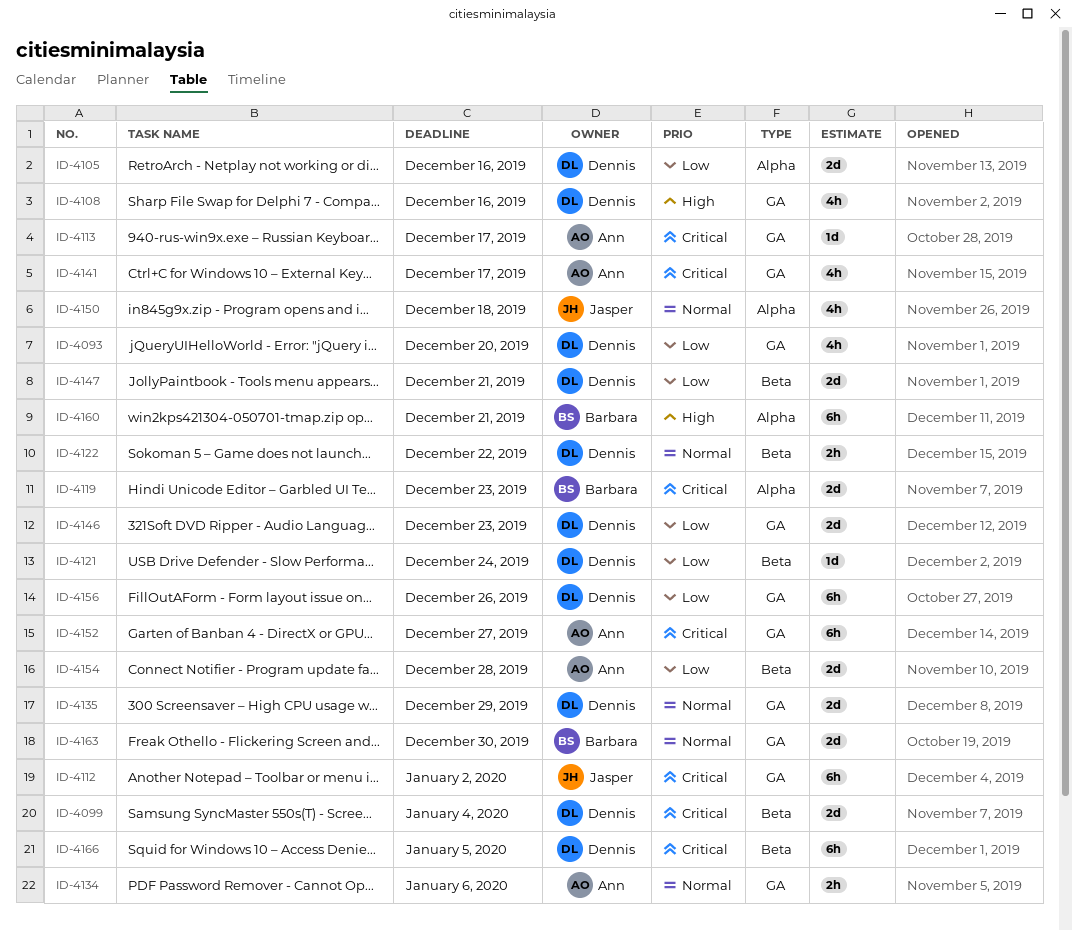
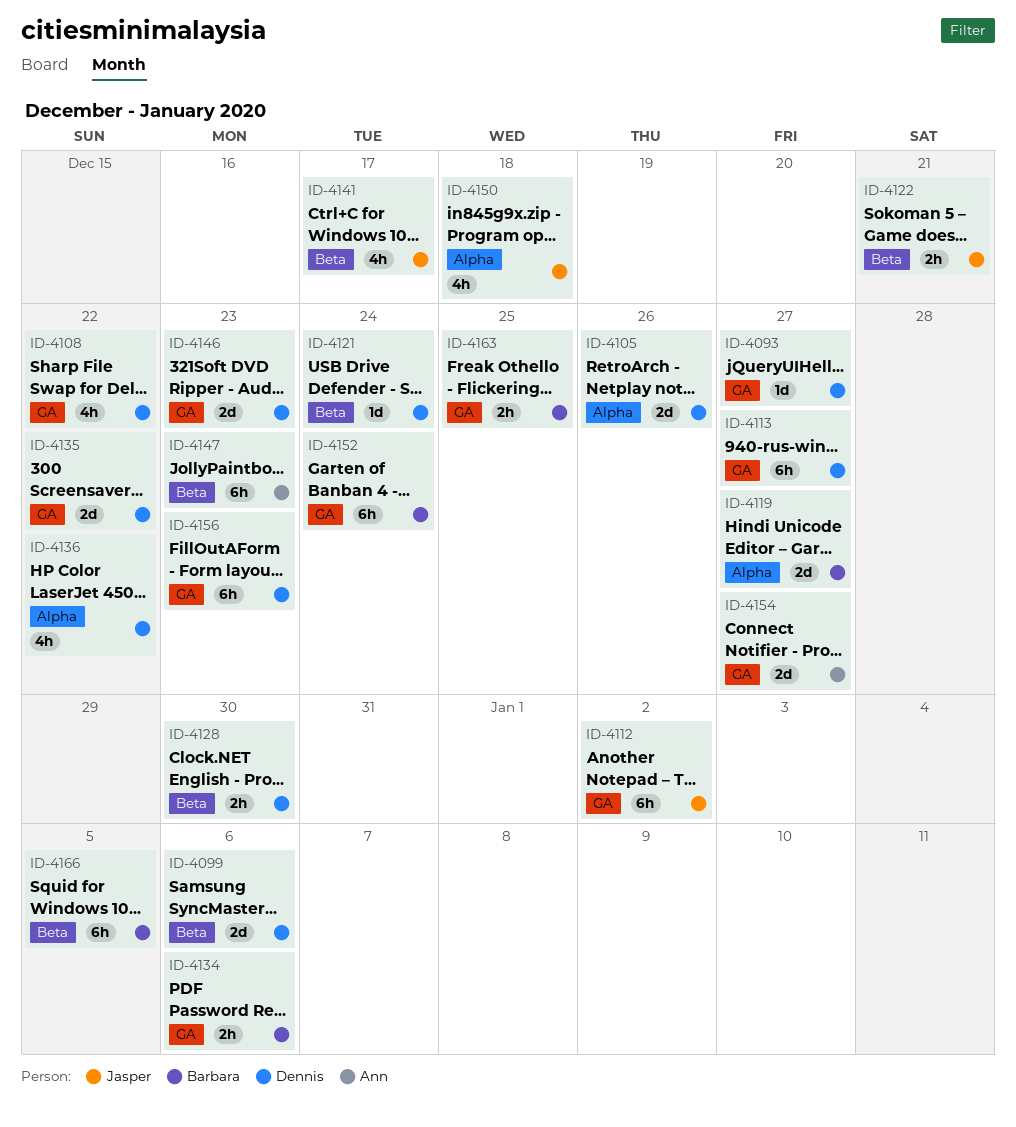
ID-4093, estimate: 4h -> 1d
ID-4093, due: Dec 20 -> Dec 27
ID-4099, due: Jan 4 -> Jan 6
ID-4105, due: Dec 16 -> Dec 26
ID-4108, due: Dec 16 -> Dec 22
ID-4113, owner: Ann -> Dennis
ID-4113, estimate: 1d -> 6h
ID-4113, due: Dec 17 -> Dec 27
ID-4119, due: Dec 23 -> Dec 27
ID-4122, owner: Dennis -> Jasper
ID-4122, due: Dec 22 -> Dec 21
ID-4128: none -> present
ID-4134, owner: Ann -> Barbara
ID-4135, due: Dec 29 -> Dec 22
ID-4136: none -> present
ID-4141, owner: Ann -> Jasper
ID-4141, label: GA -> Beta
ID-4147, owner: Dennis -> Ann
ID-4147, estimate: 2d -> 6h
ID-4147, due: Dec 21 -> Dec 23
ID-4152, owner: Ann -> Barbara
ID-4152, due: Dec 27 -> Dec 24
ID-4154, label: Beta -> GA
ID-4154, due: Dec 28 -> Dec 27
ID-4156, due: Dec 26 -> Dec 23
ID-4160: present -> none
ID-4163, estimate: 2d -> 2h
ID-4163, due: Dec 30 -> Dec 25
ID-4166, owner: Dennis -> Barbara

